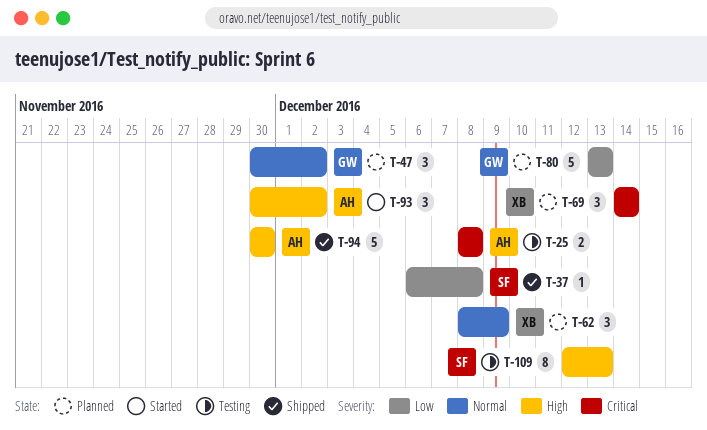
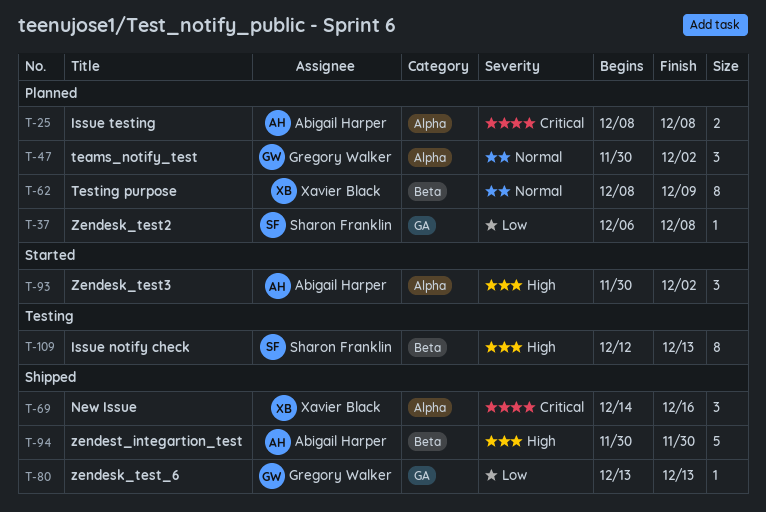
T-25, status: Testing -> Planned
T-37, status: Shipped -> Planned
T-62, estimate: 3 -> 8
T-69, status: Planned -> Shipped
T-69, due: Dec 14 -> Dec 16
T-80, status: Planned -> Shipped
T-80, estimate: 5 -> 1

